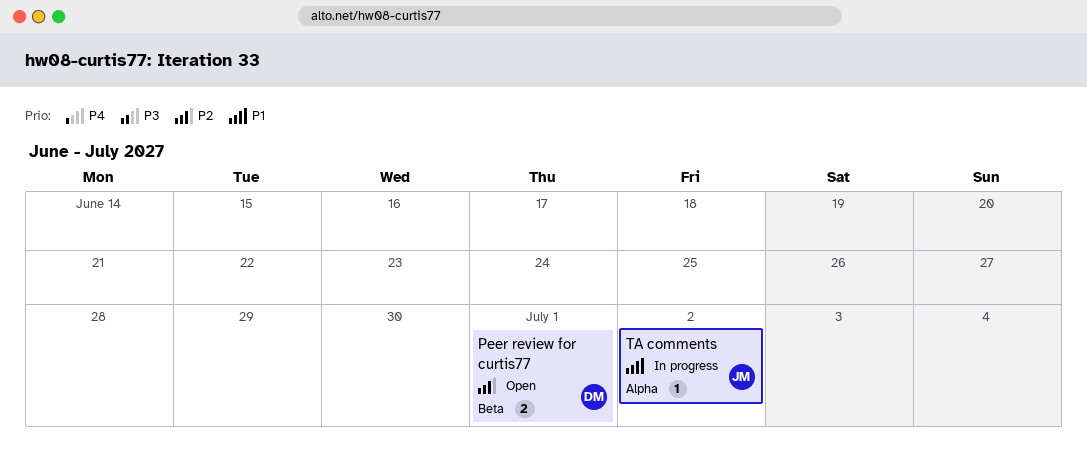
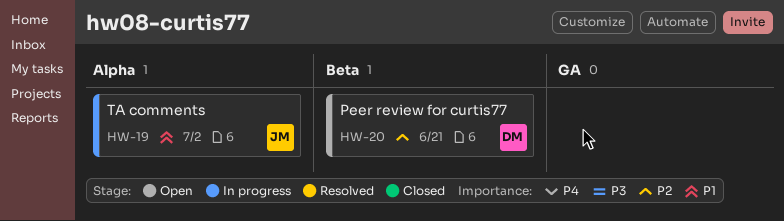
Peer review for curtis77, due: Jul 1 -> Jun 21

